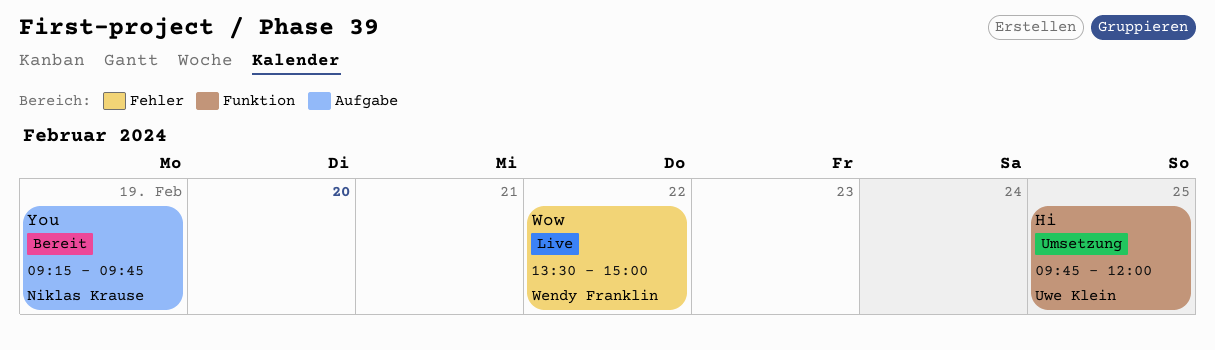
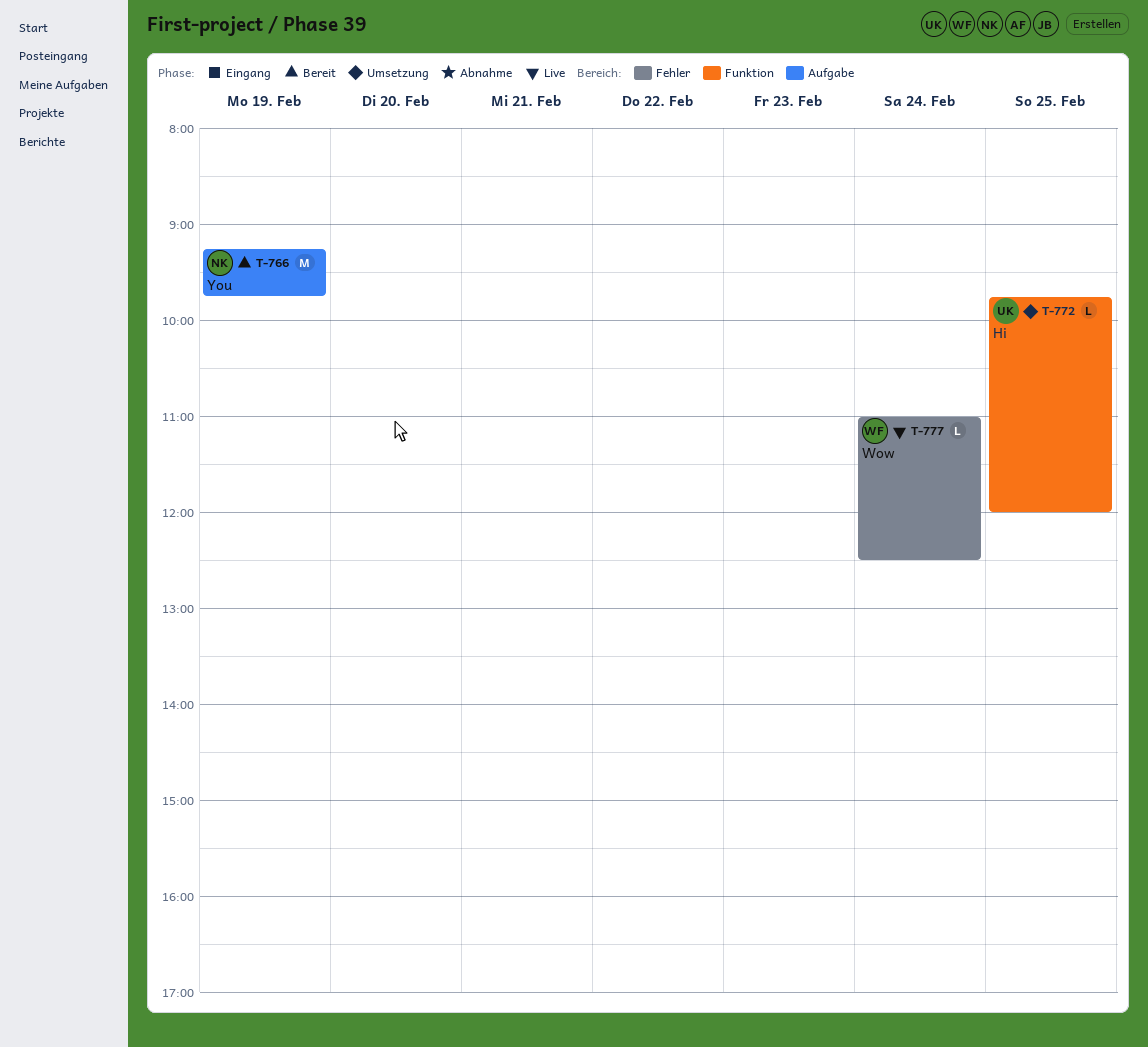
Wow, day: Feb 22 -> Feb 24
Wow, begins: 13:30 -> 11:00
Wow, ends: 15:00 -> 12:30

